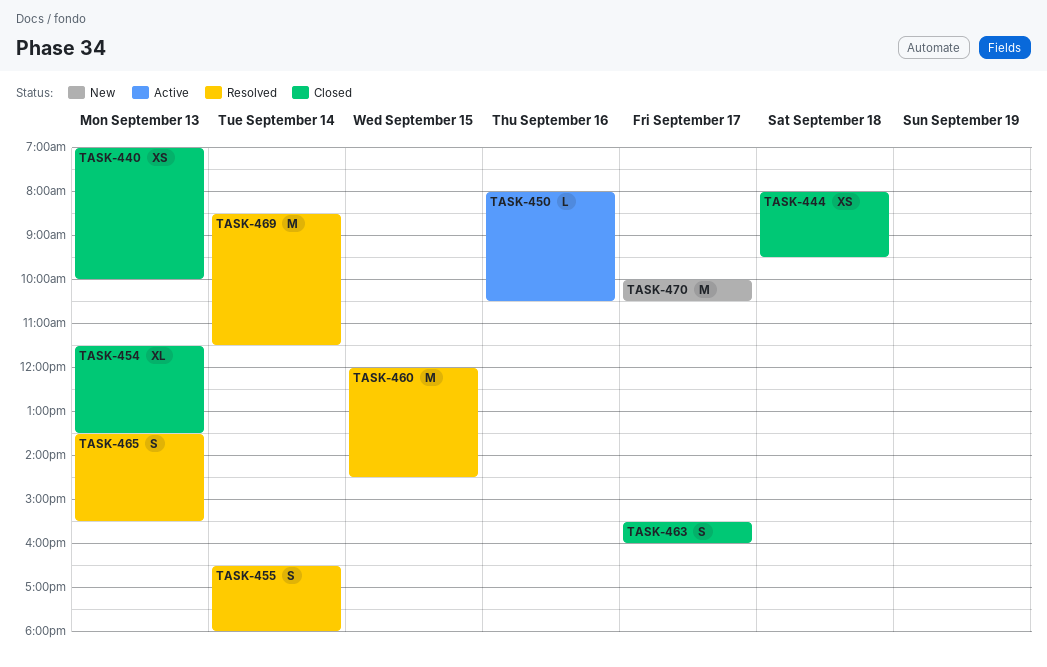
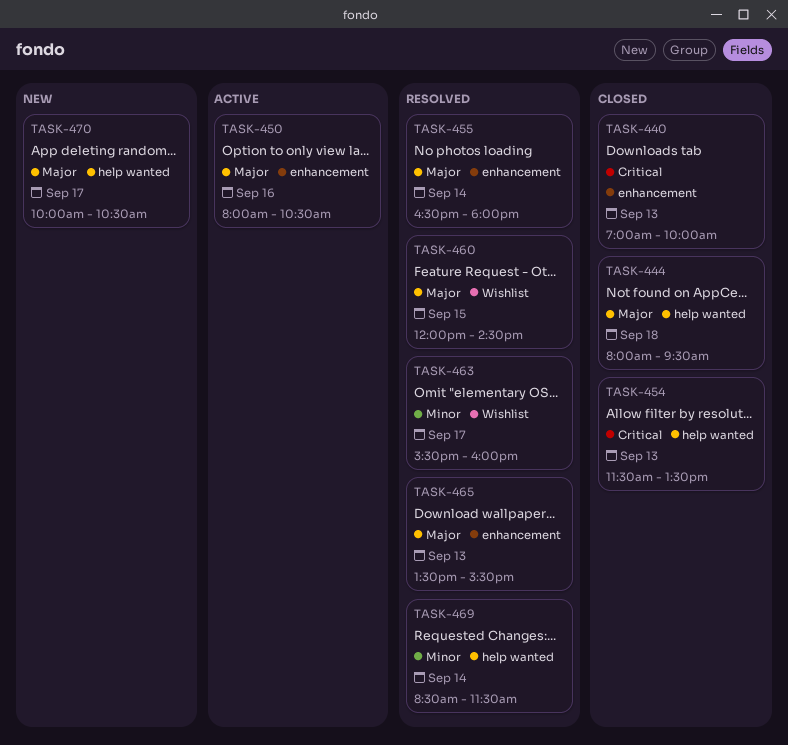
TASK-463, status: Closed -> Resolved

